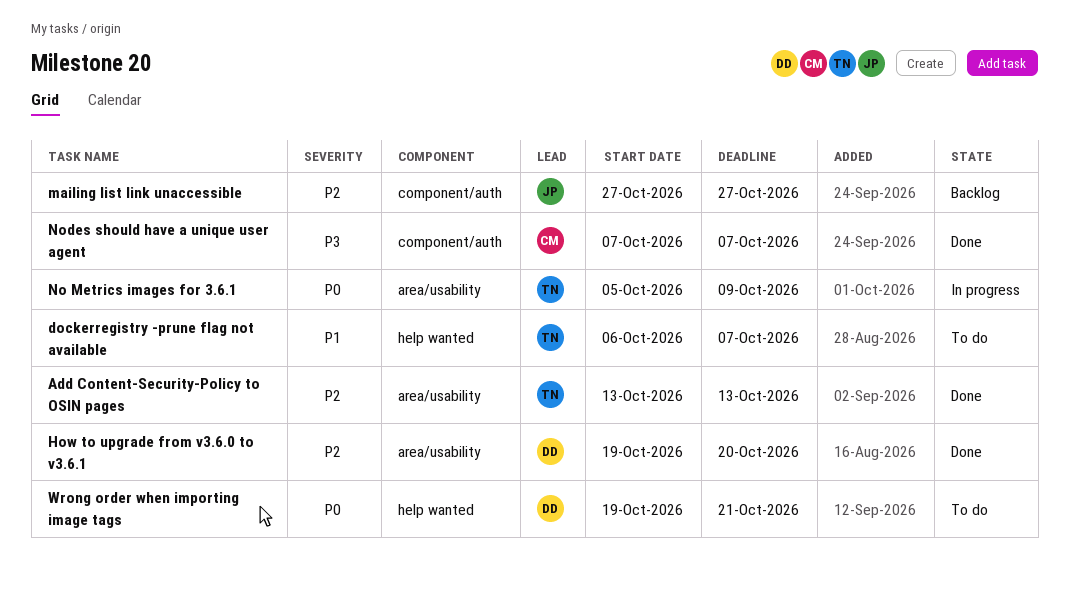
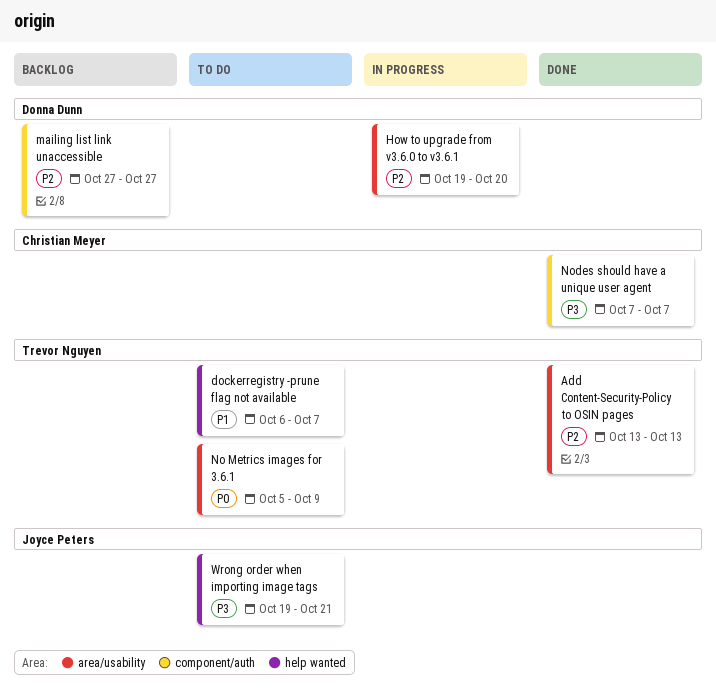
How to upgrade from v3.6.0 to v3.6.1, status: Done -> In progress
mailing list link unaccessible, owner: Joyce Peters -> Donna Dunn
No Metrics images for 3.6.1, status: In progress -> To do
Wrong order when importing image tags, owner: Donna Dunn -> Joyce Peters
Wrong order when importing image tags, priority: P0 -> P3

